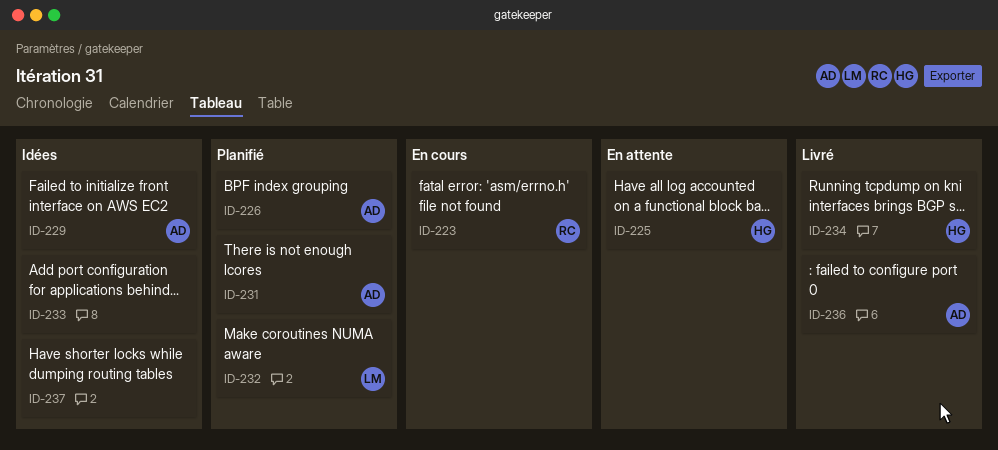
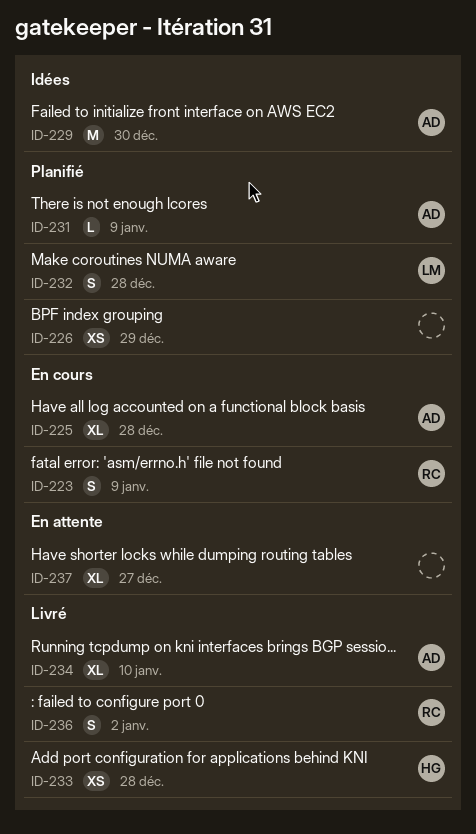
ID-225, status: En attente -> En cours
ID-225, owner: HG -> AD
ID-226, owner: AD -> none
ID-233, status: Idées -> Livré
ID-233, owner: none -> HG
ID-234, owner: HG -> AD
ID-236, owner: AD -> RC
ID-237, status: Idées -> En attente

